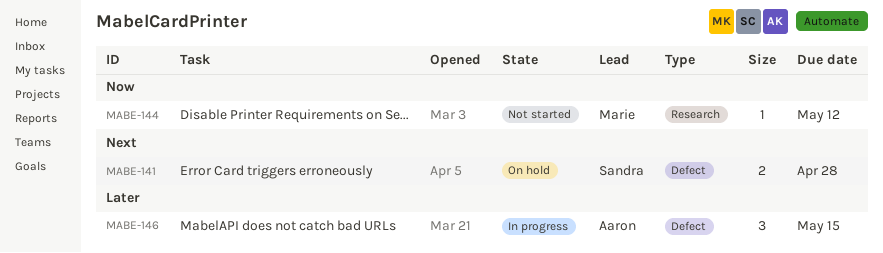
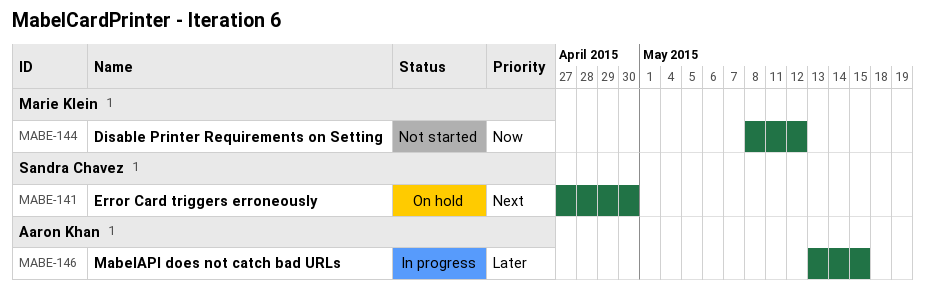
MABE-141, due: Apr 28 -> Apr 30

